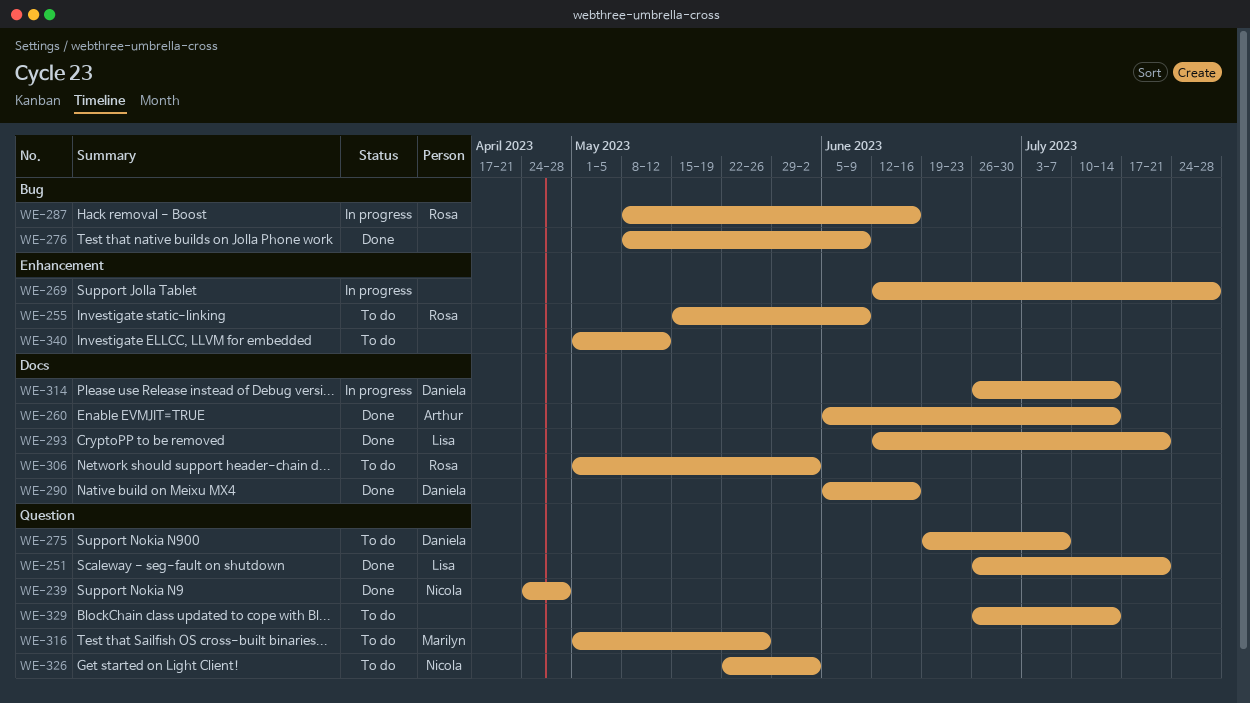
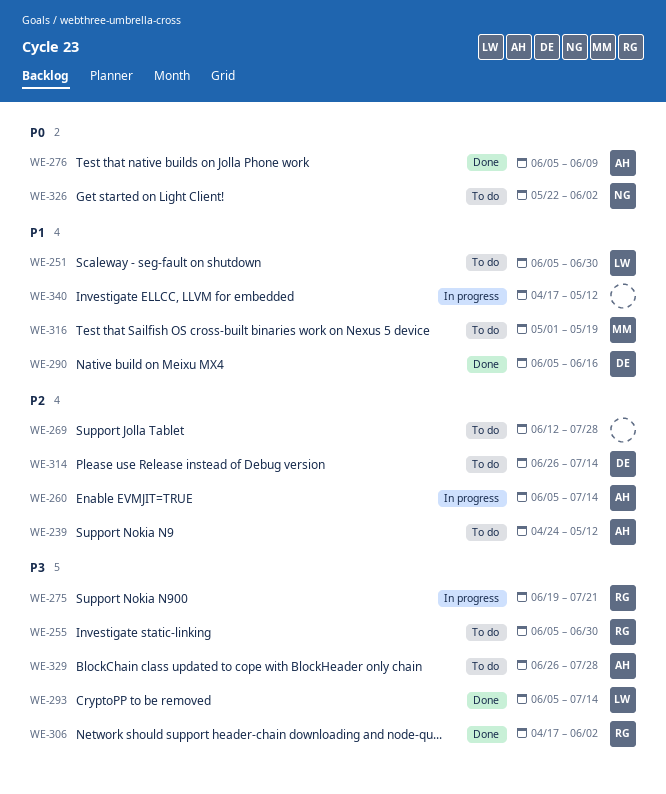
WE-239, status: Done -> To do
WE-239, owner: Nicola -> Arthur
WE-239, due: Apr 28 -> May 12
WE-251, status: Done -> To do
WE-251, start: Jun 26 -> Jun 5
WE-251, due: Jul 21 -> Jun 30
WE-255, start: May 15 -> Jun 5
WE-255, due: Jun 9 -> Jun 30
WE-260, status: Done -> In progress
WE-269, status: In progress -> To do
WE-275, status: To do -> In progress
WE-275, owner: Daniela -> Rosa
WE-275, due: Jul 7 -> Jul 21
WE-276, owner: none -> Arthur
WE-276, start: May 8 -> Jun 5
WE-287: present -> none
WE-293, start: Jun 12 -> Jun 5
WE-293, due: Jul 21 -> Jul 14
WE-306, status: To do -> Done
WE-306, start: May 1 -> Apr 17
WE-314, status: In progress -> To do
WE-316, due: May 26 -> May 19
WE-329, owner: none -> Arthur
WE-329, due: Jul 14 -> Jul 28
WE-340, status: To do -> In progress
WE-340, start: May 1 -> Apr 17

